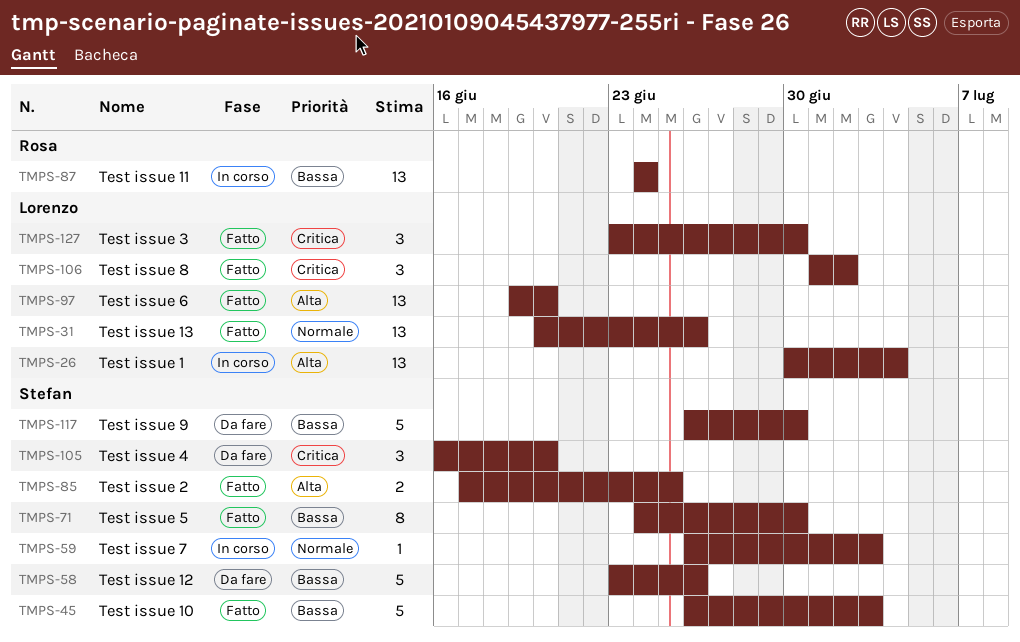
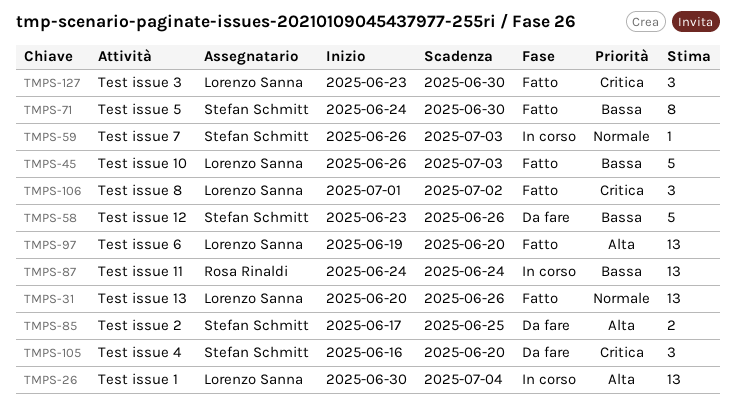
TMPS-45, owner: Stefan Schmitt -> Lorenzo Sanna
TMPS-85, status: Fatto -> Da fare
TMPS-117: present -> none

